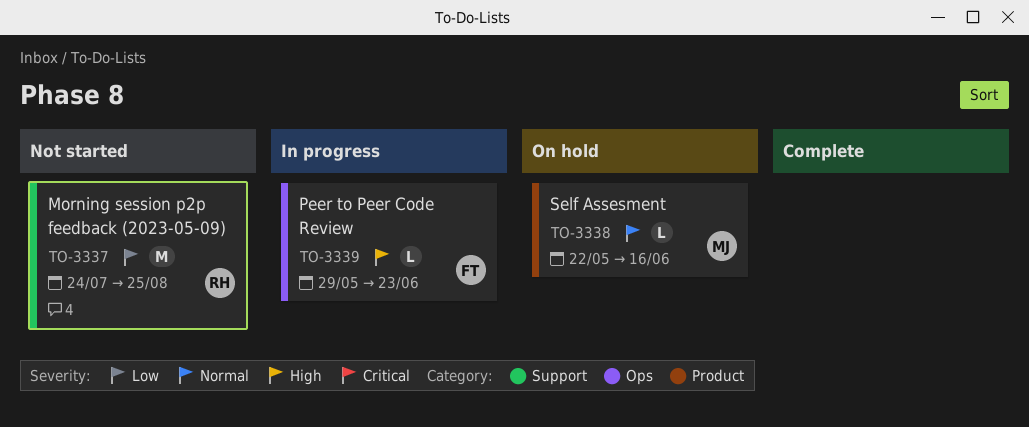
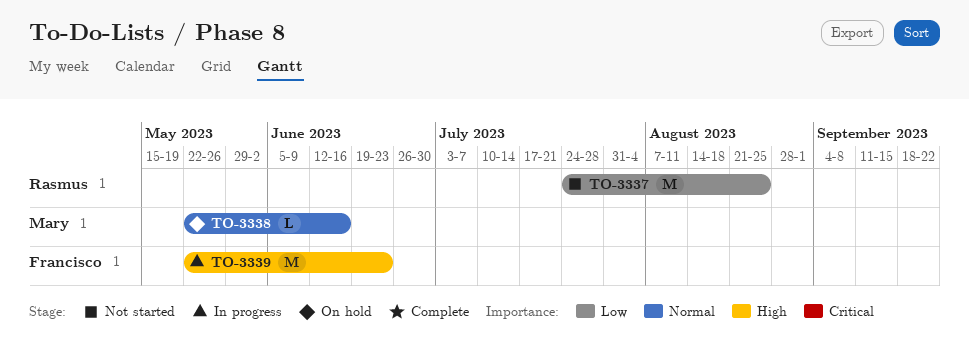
TO-3339, estimate: L -> M
TO-3339, start: May 29 -> May 22

